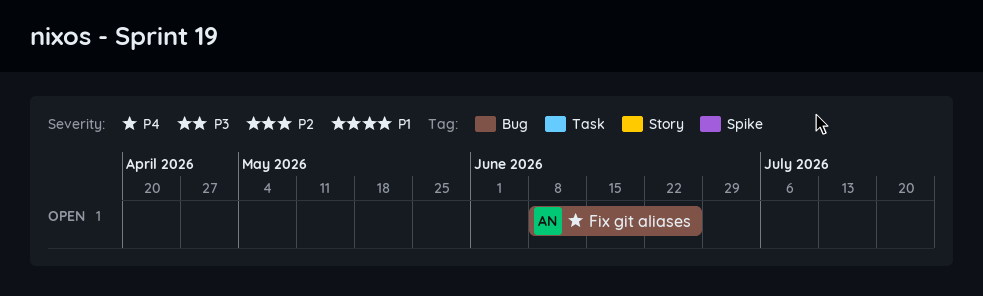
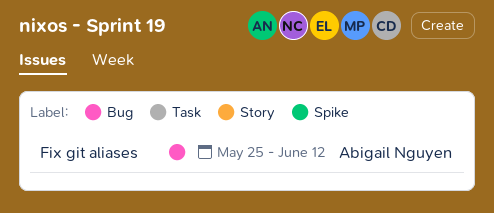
Fix git aliases, start: Jun 8 -> May 25
Fix git aliases, due: Jun 26 -> Jun 12

